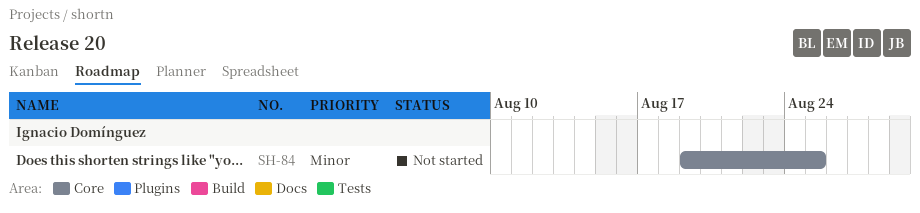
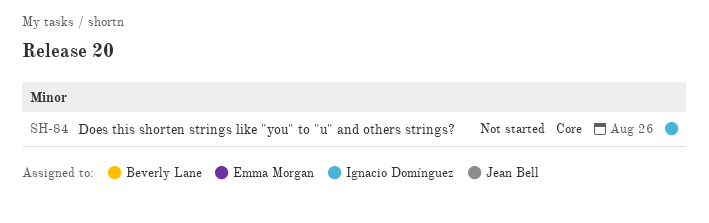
SH-84, due: Aug 25 -> Aug 26

